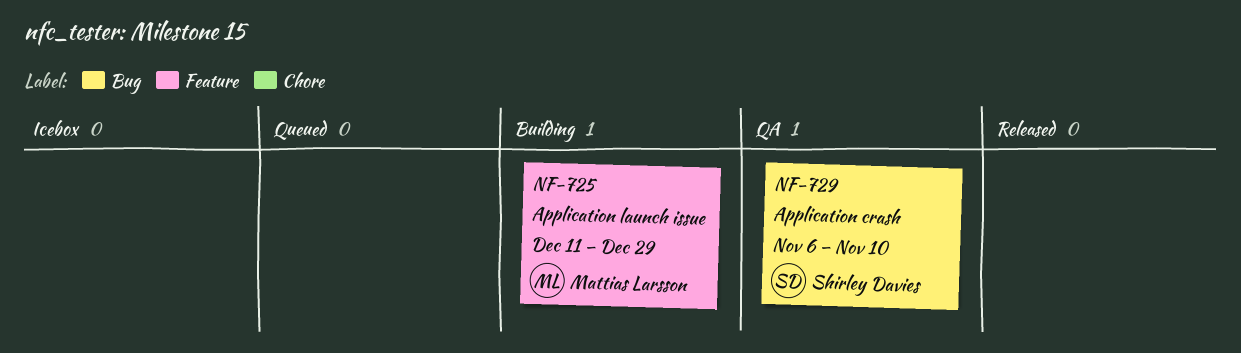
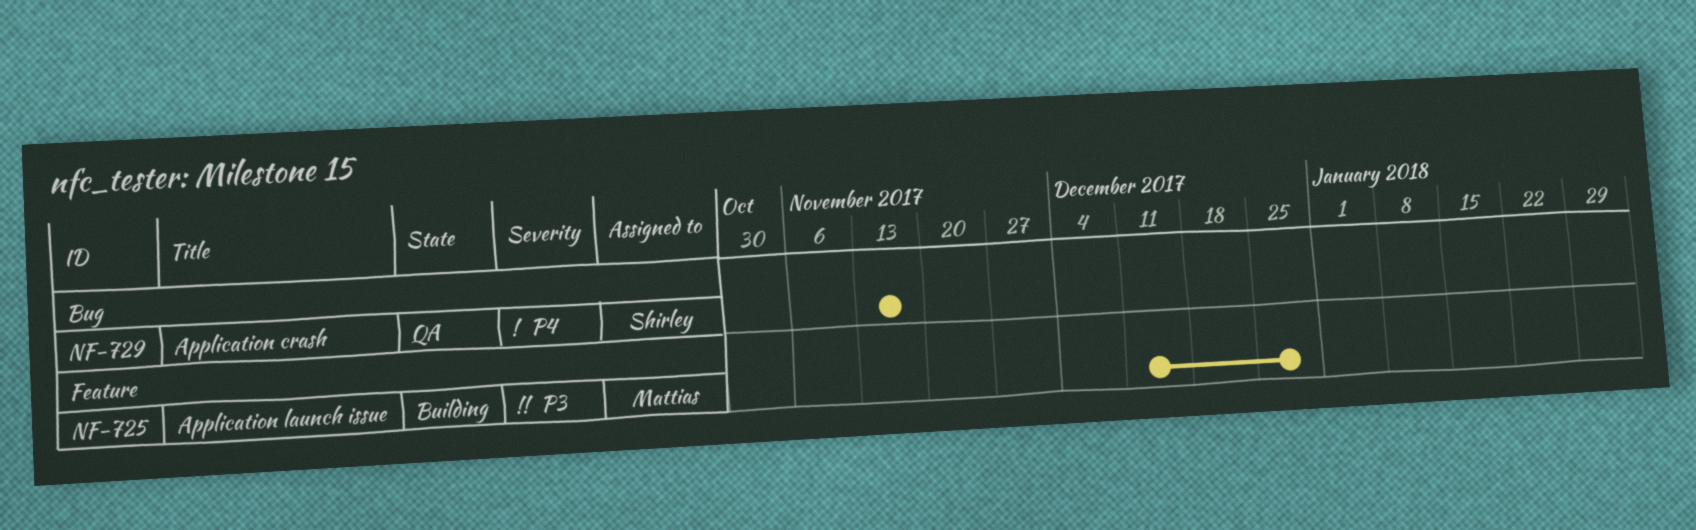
NF-729, start: Nov 6 -> Nov 13
NF-729, due: Nov 10 -> Nov 17

